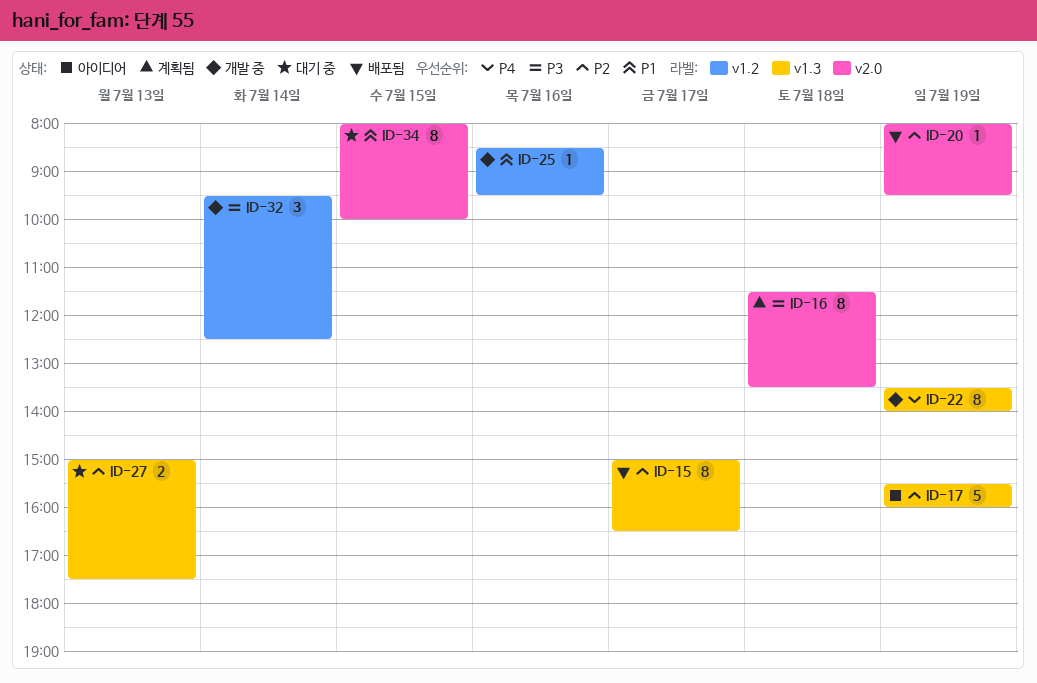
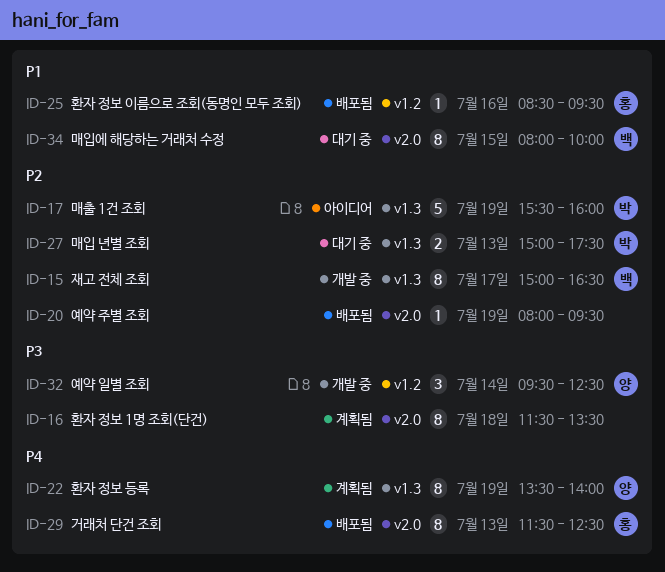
ID-15, status: 배포됨 -> 개발 중
ID-22, status: 개발 중 -> 계획됨
ID-25, status: 개발 중 -> 배포됨
ID-29: none -> present

